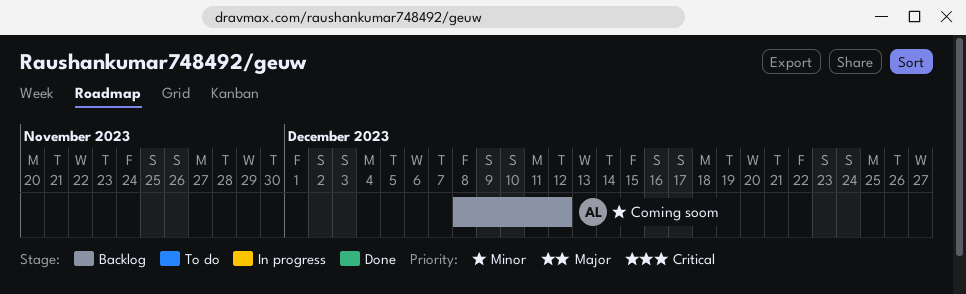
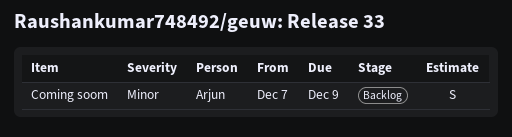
Coming soom, start: Dec 8 -> Dec 7
Coming soom, due: Dec 12 -> Dec 9

